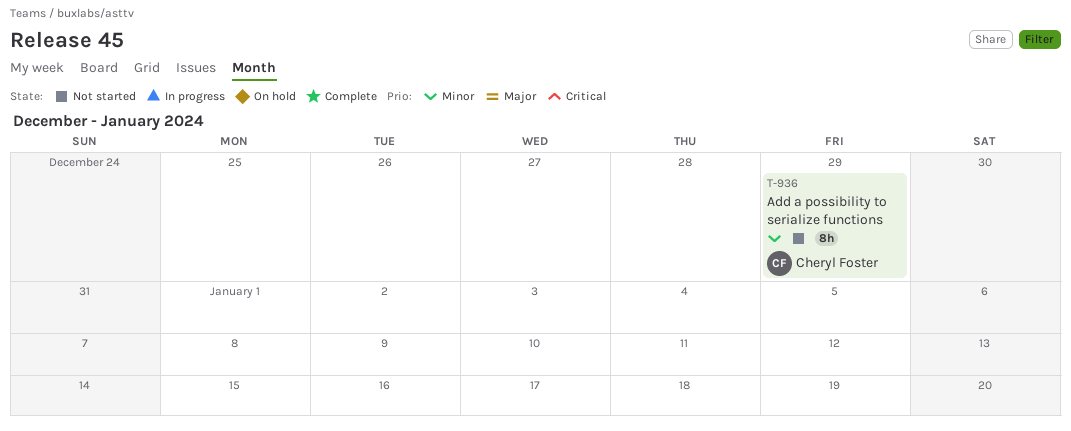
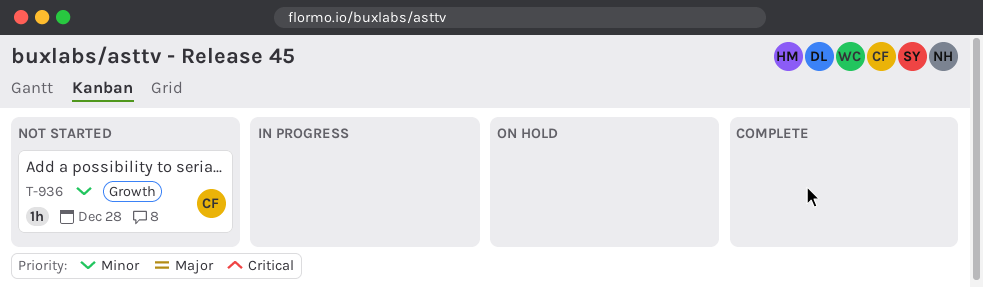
T-936, estimate: 8h -> 1h
T-936, due: Dec 29 -> Dec 28

